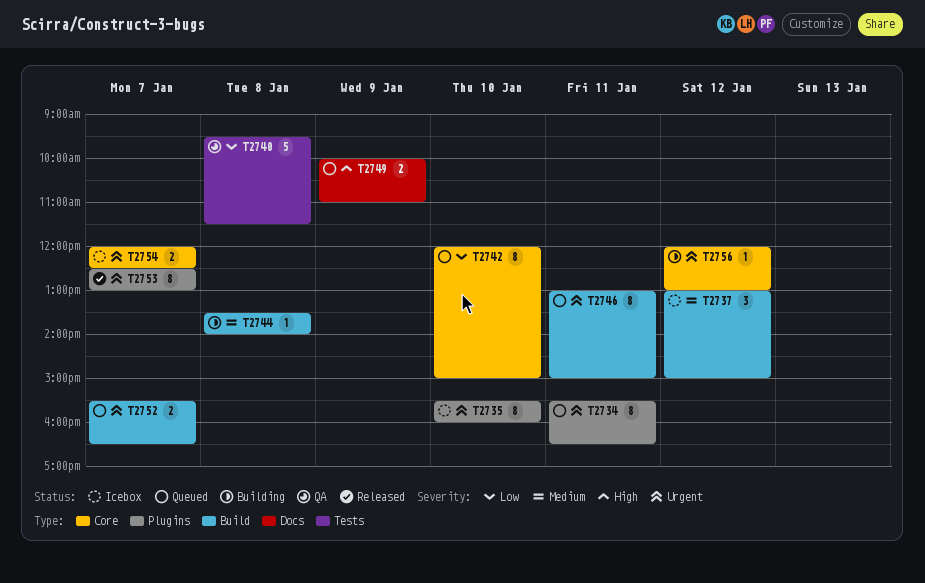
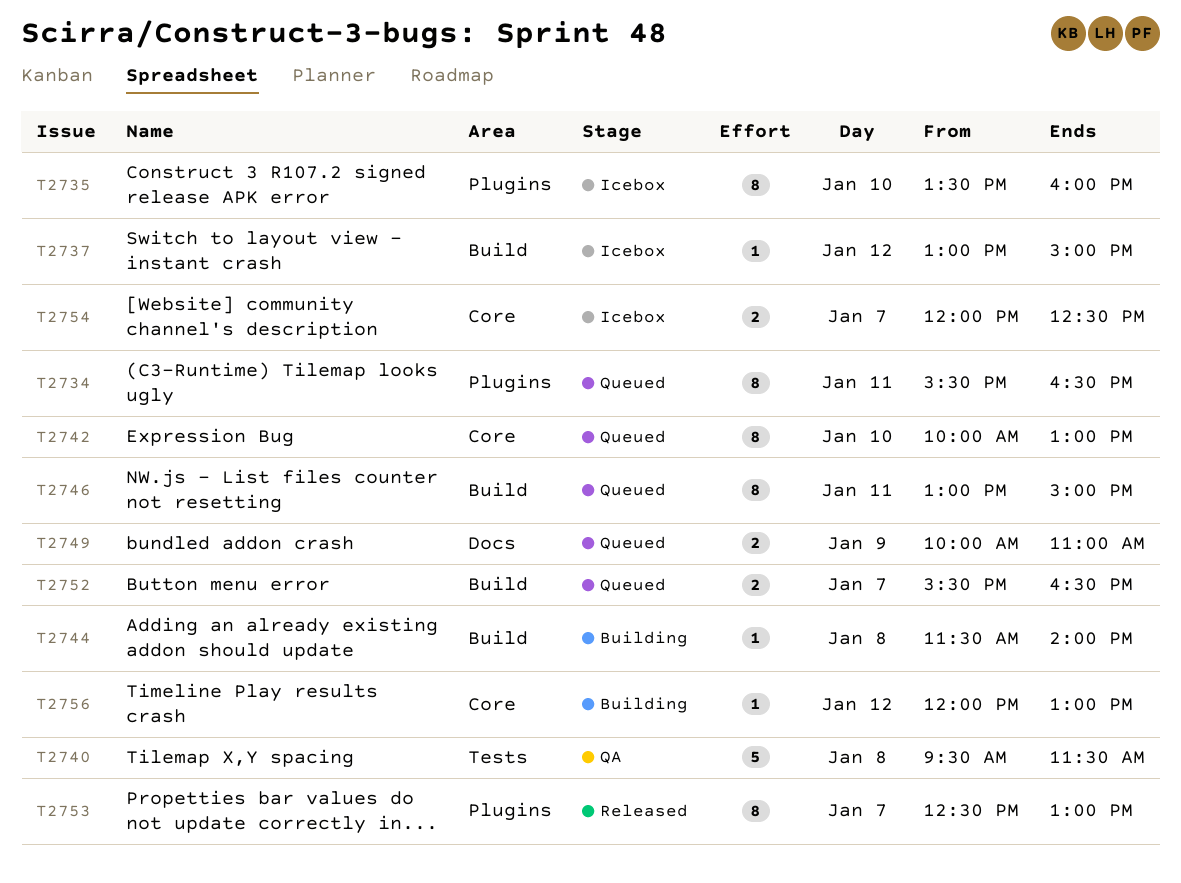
T2735, begins: 15:30 -> 13:30
T2737, estimate: 3 -> 1
T2742, begins: 12:00 -> 10:00
T2742, ends: 15:00 -> 13:00
T2744, begins: 13:30 -> 11:30

